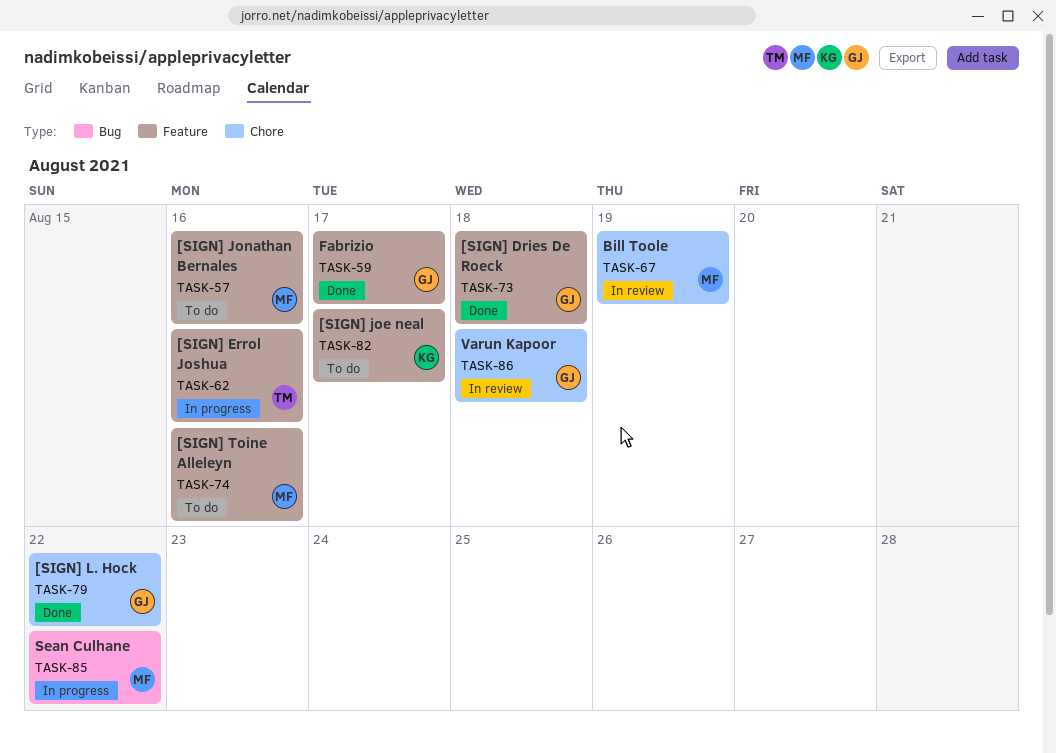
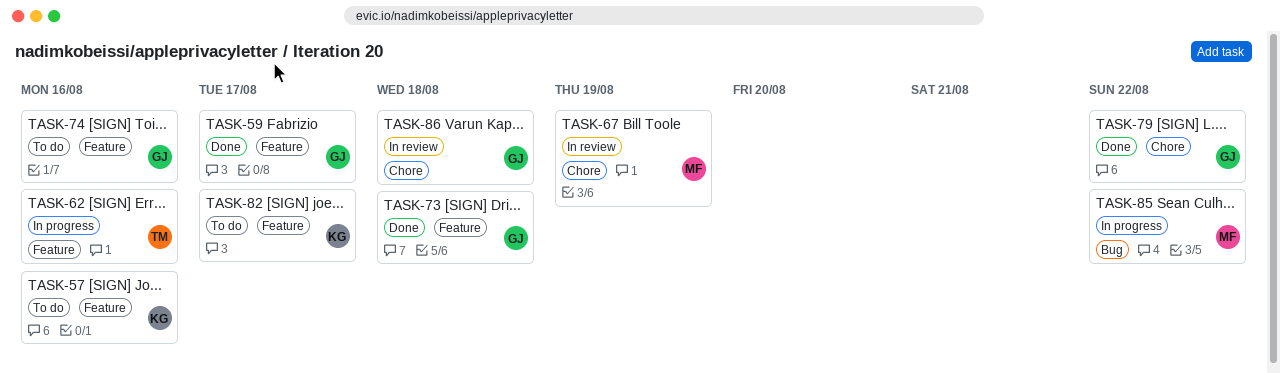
TASK-57, owner: MF -> KG
TASK-74, owner: MF -> GJ

